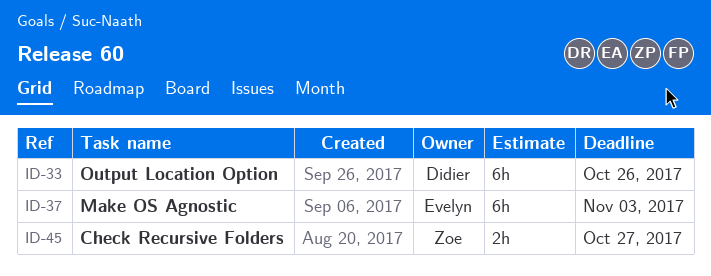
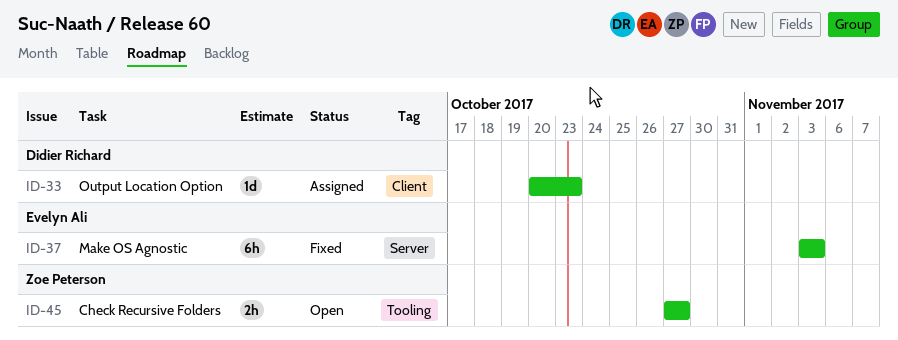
ID-33, estimate: 6h -> 1d
ID-33, due: Oct 26 -> Oct 23

